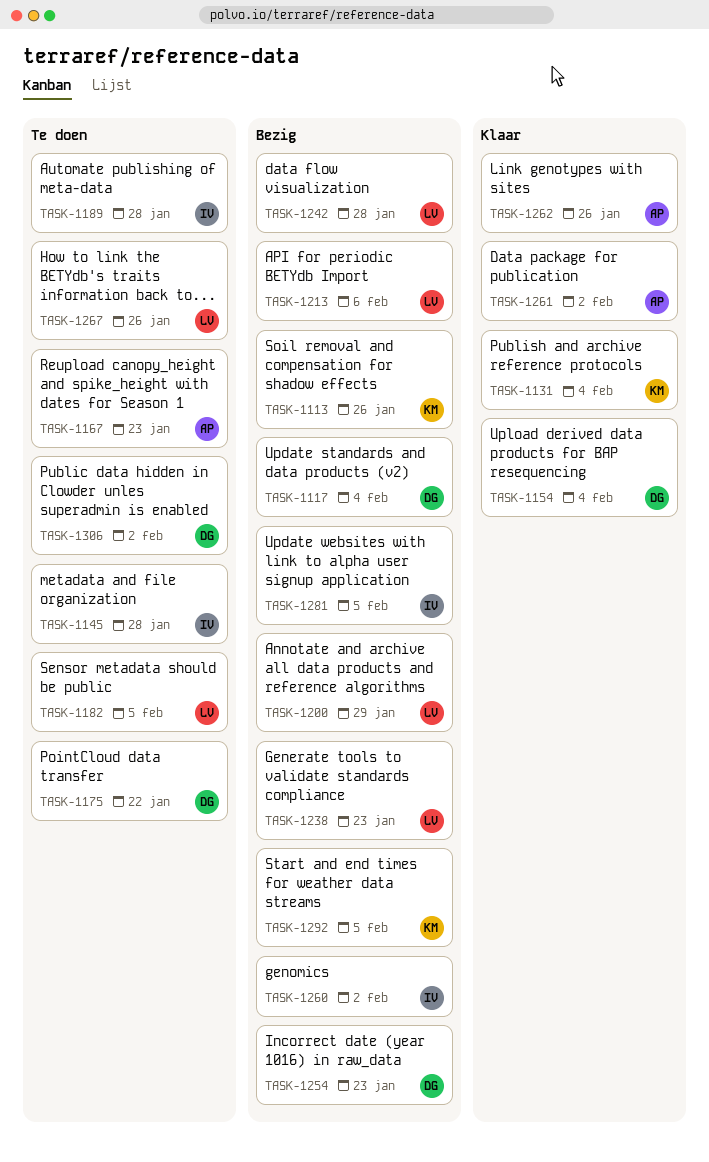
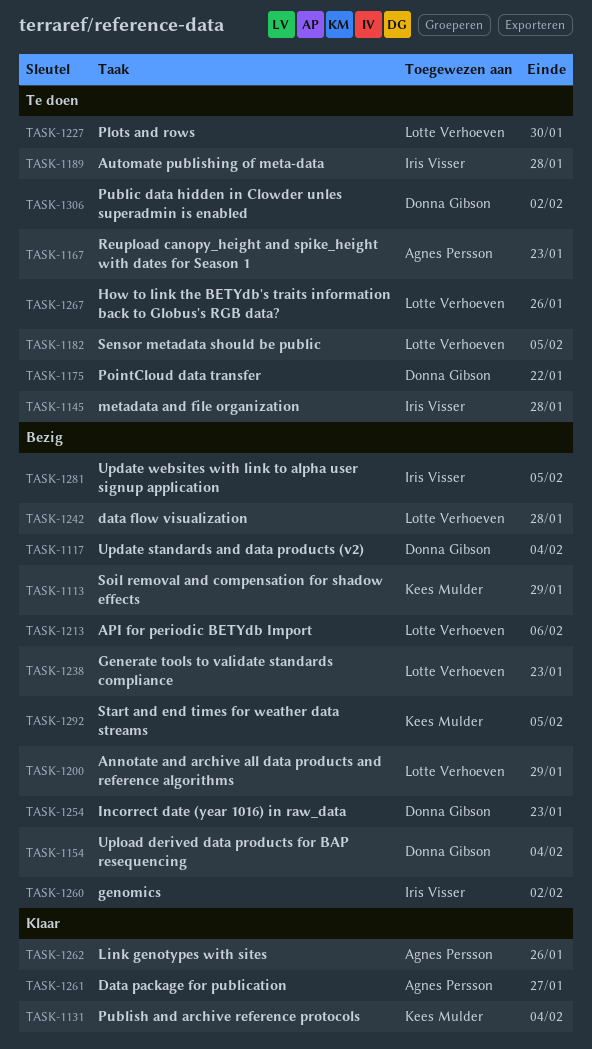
TASK-1113, due: Jan 26 -> Jan 29
TASK-1154, status: Klaar -> Bezig
TASK-1227: none -> present
TASK-1261, due: Feb 2 -> Jan 27

